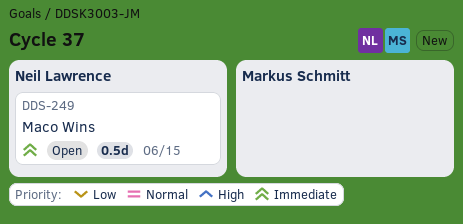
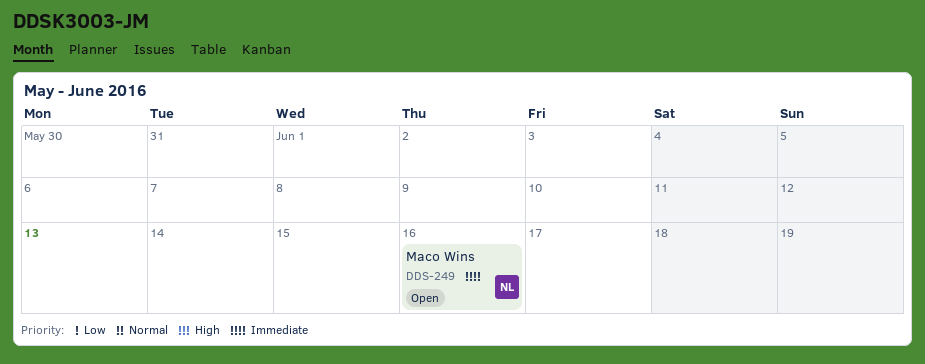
DDS-249, due: Jun 15 -> Jun 16

